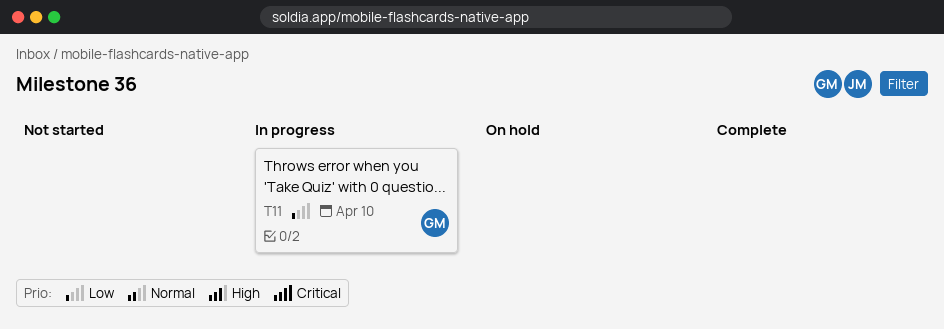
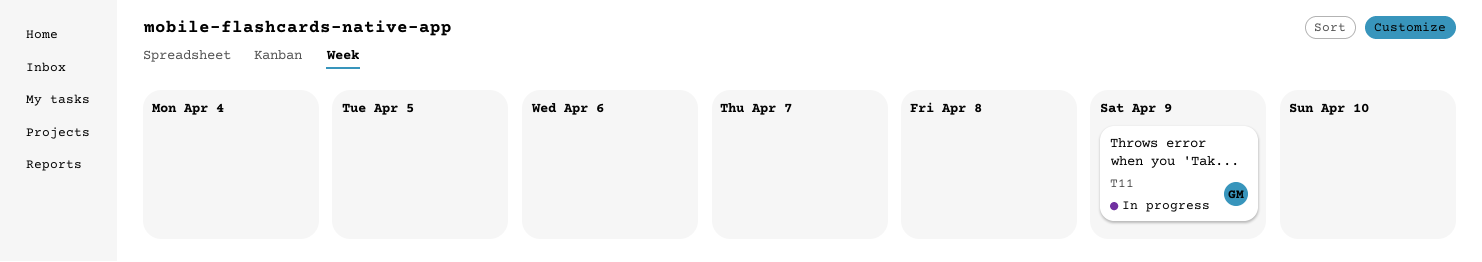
T11, due: Apr 10 -> Apr 9

